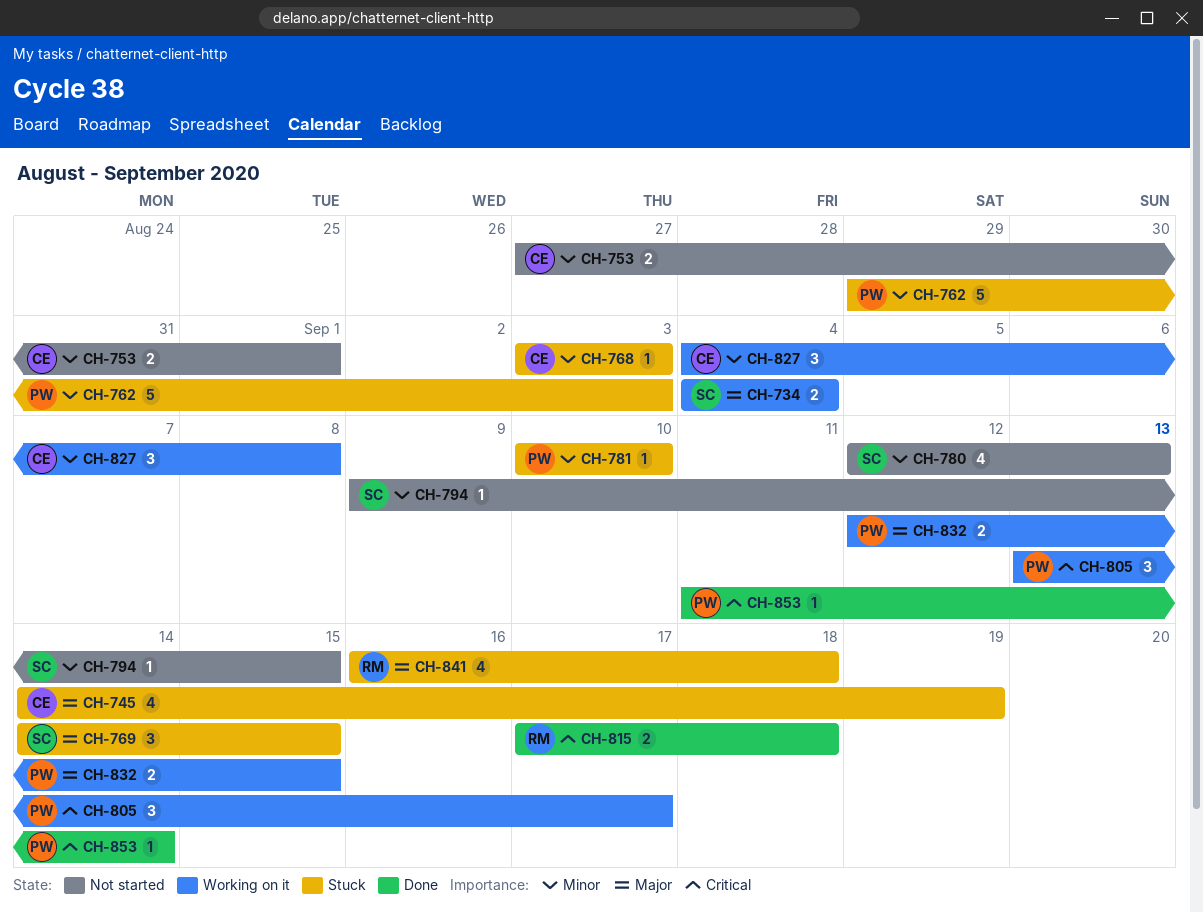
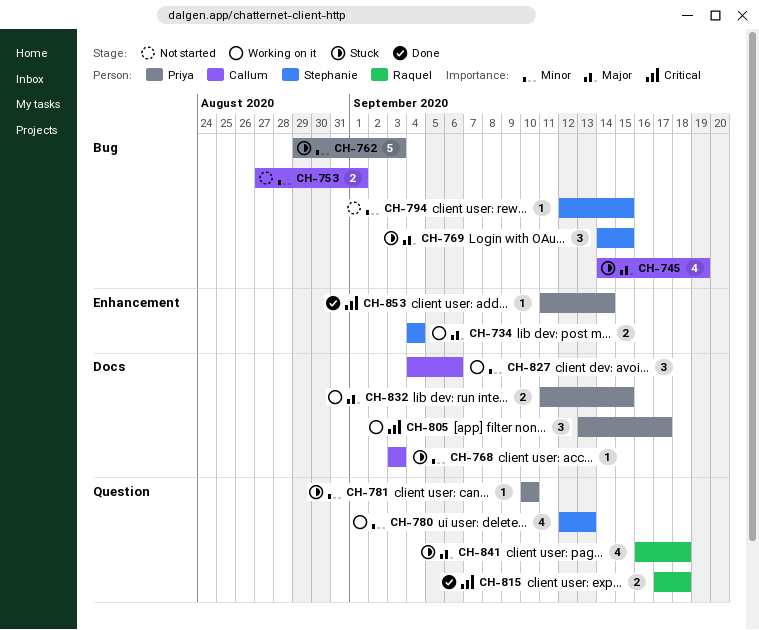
CH-780, status: Not started -> Working on it
CH-794, start: Sep 9 -> Sep 12
CH-827, due: Sep 8 -> Sep 6
CH-832, start: Sep 12 -> Sep 11

